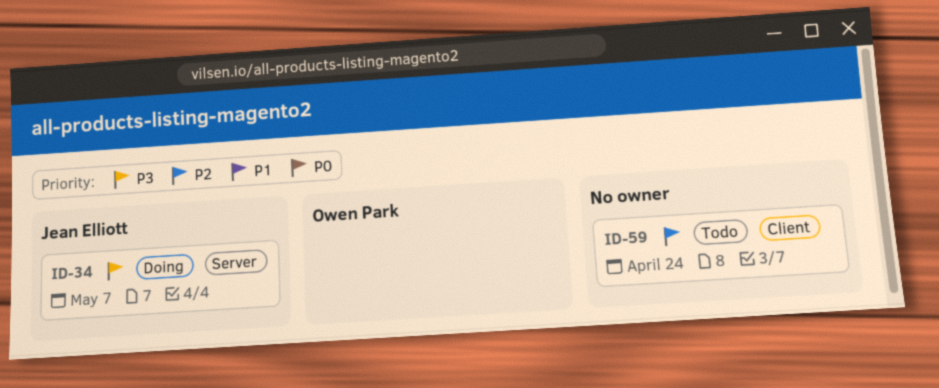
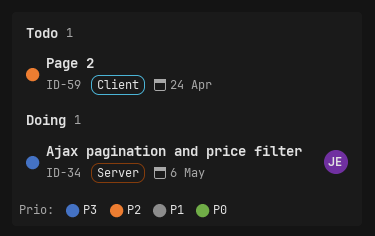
ID-34, due: May 7 -> May 6

